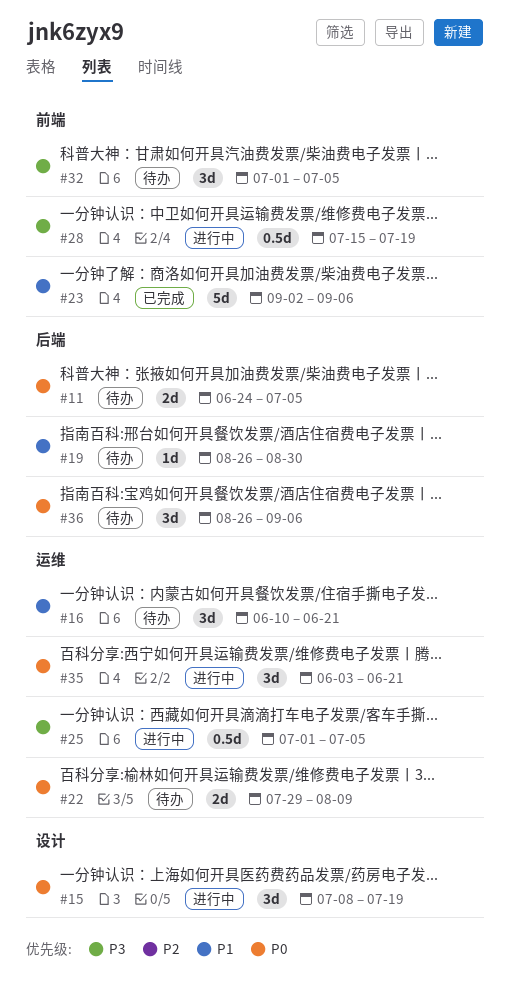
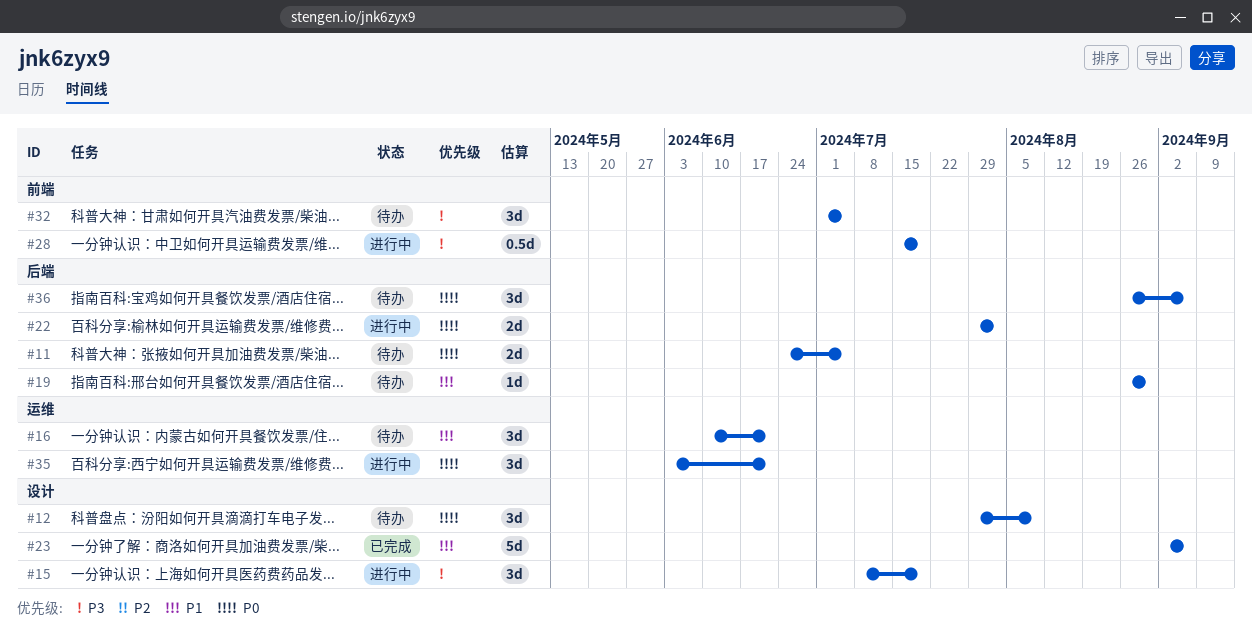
#12: none -> present
#15, priority: P0 -> P3
#22, status: 待办 -> 进行中
#22, label: 运维 -> 后端
#22, due: Aug 9 -> Aug 2
#23, label: 前端 -> 设计
#25: present -> none

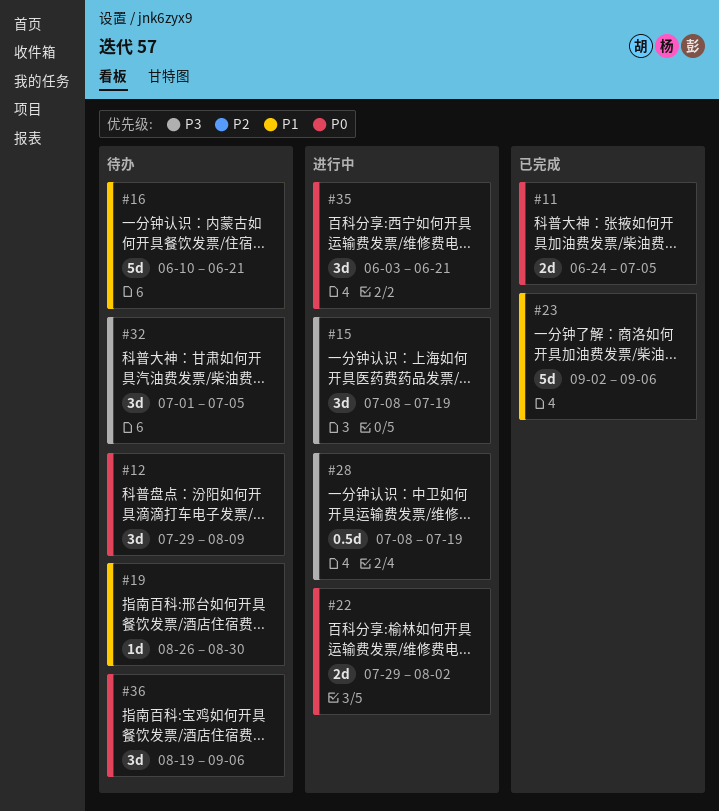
#11, status: 待办 -> 已完成
#16, estimate: 3d -> 5d
#28, start: Jul 15 -> Jul 8
#36, start: Aug 26 -> Aug 19

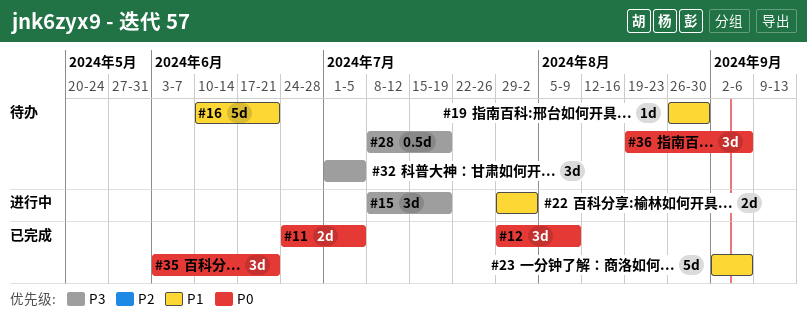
#12, status: 待办 -> 已完成
#22, priority: P0 -> P1
#28, status: 进行中 -> 待办
#35, status: 进行中 -> 已完成

